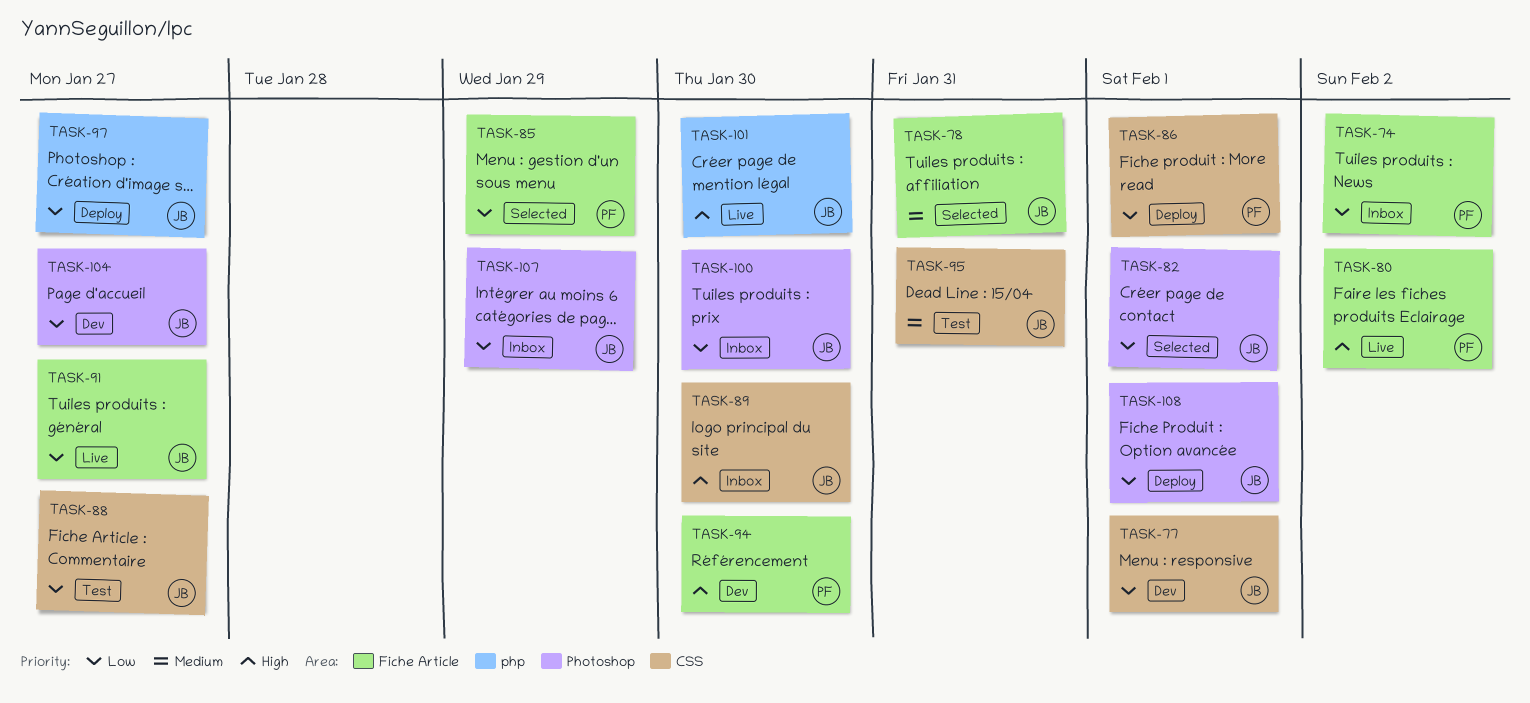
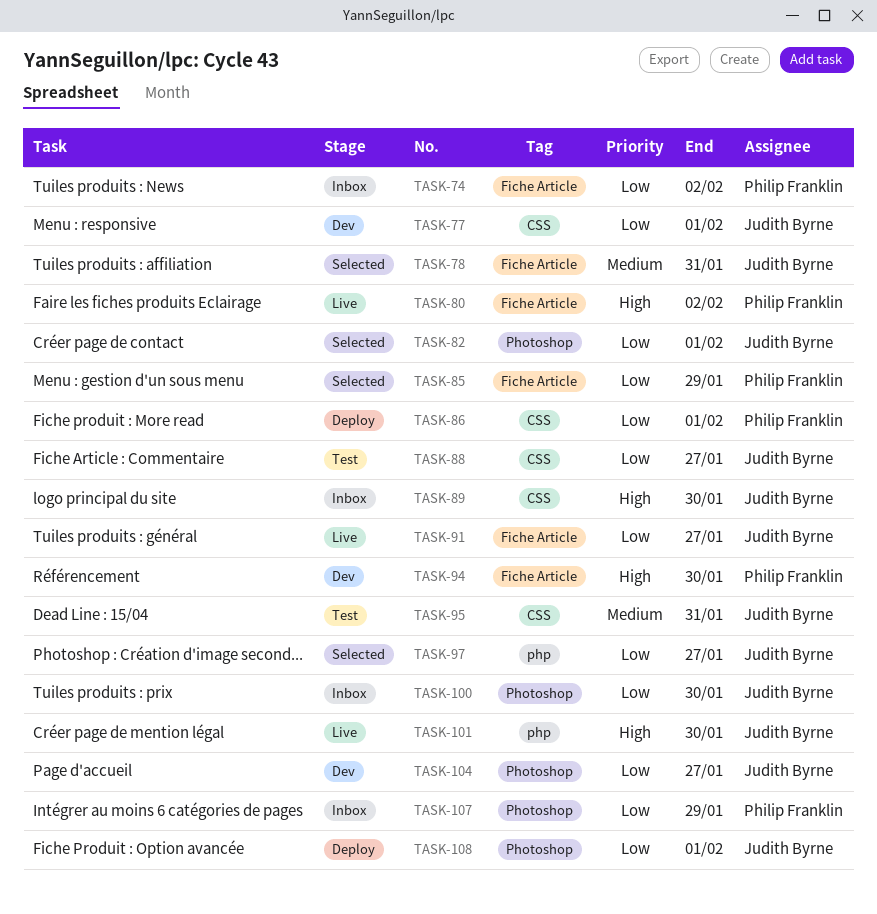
TASK-97, status: Deploy -> Selected
TASK-107, owner: Judith Byrne -> Philip Franklin

